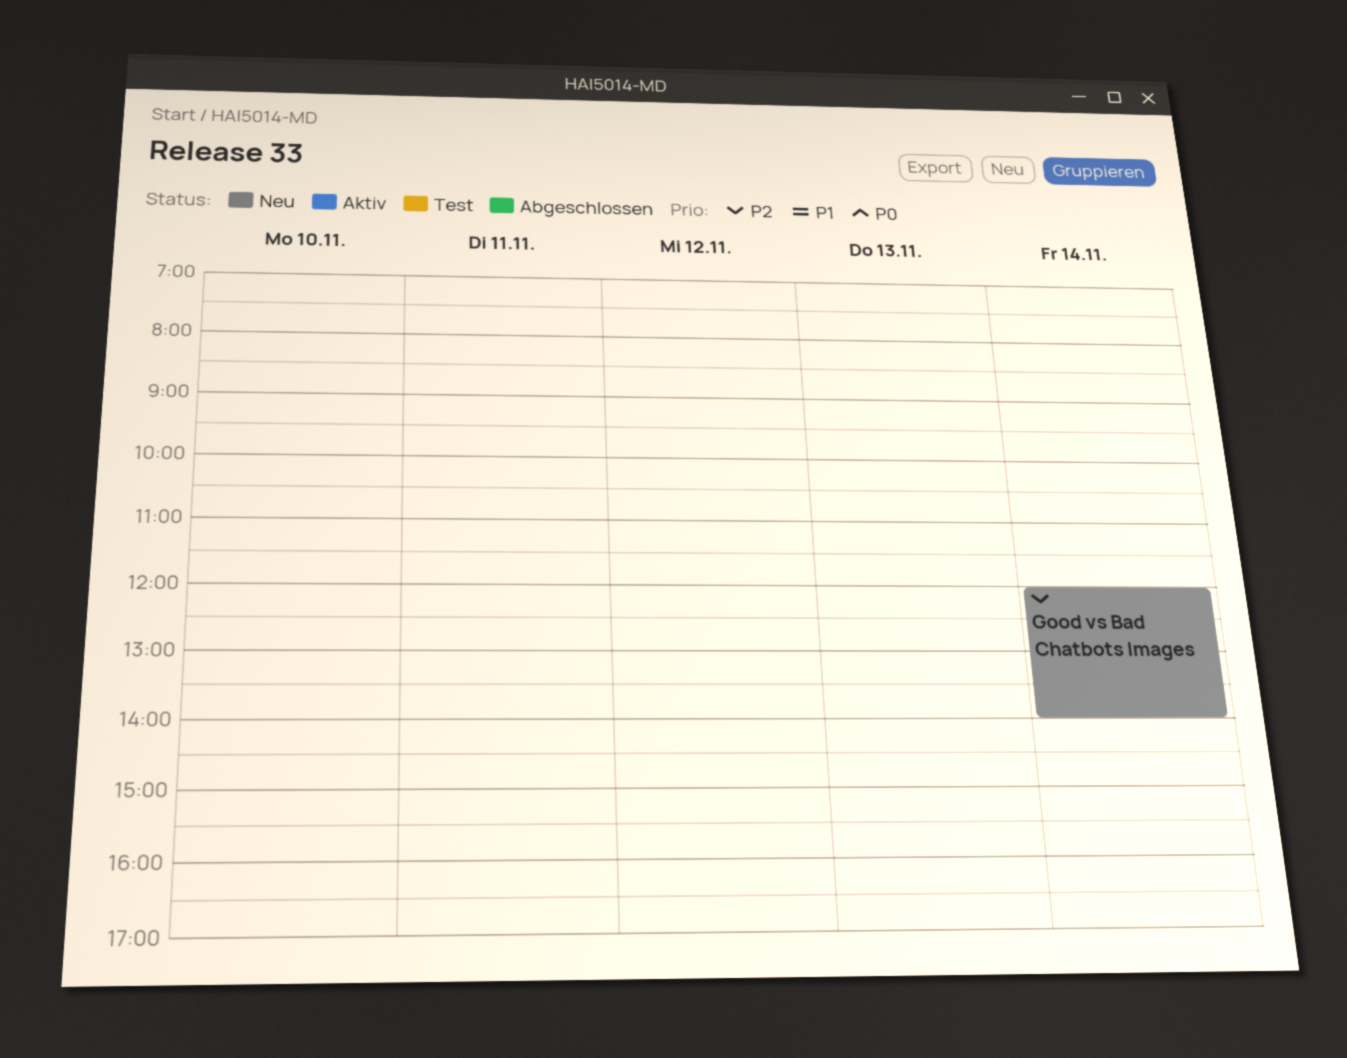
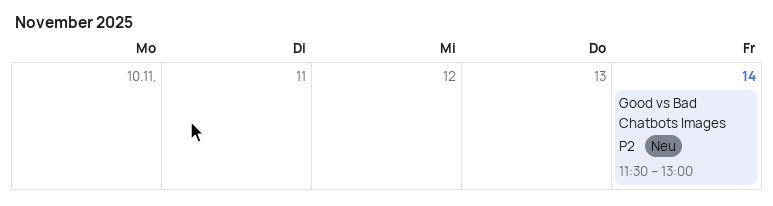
Good vs Bad Chatbots Images, begins: 12:00 -> 11:30
Good vs Bad Chatbots Images, ends: 14:00 -> 13:00

